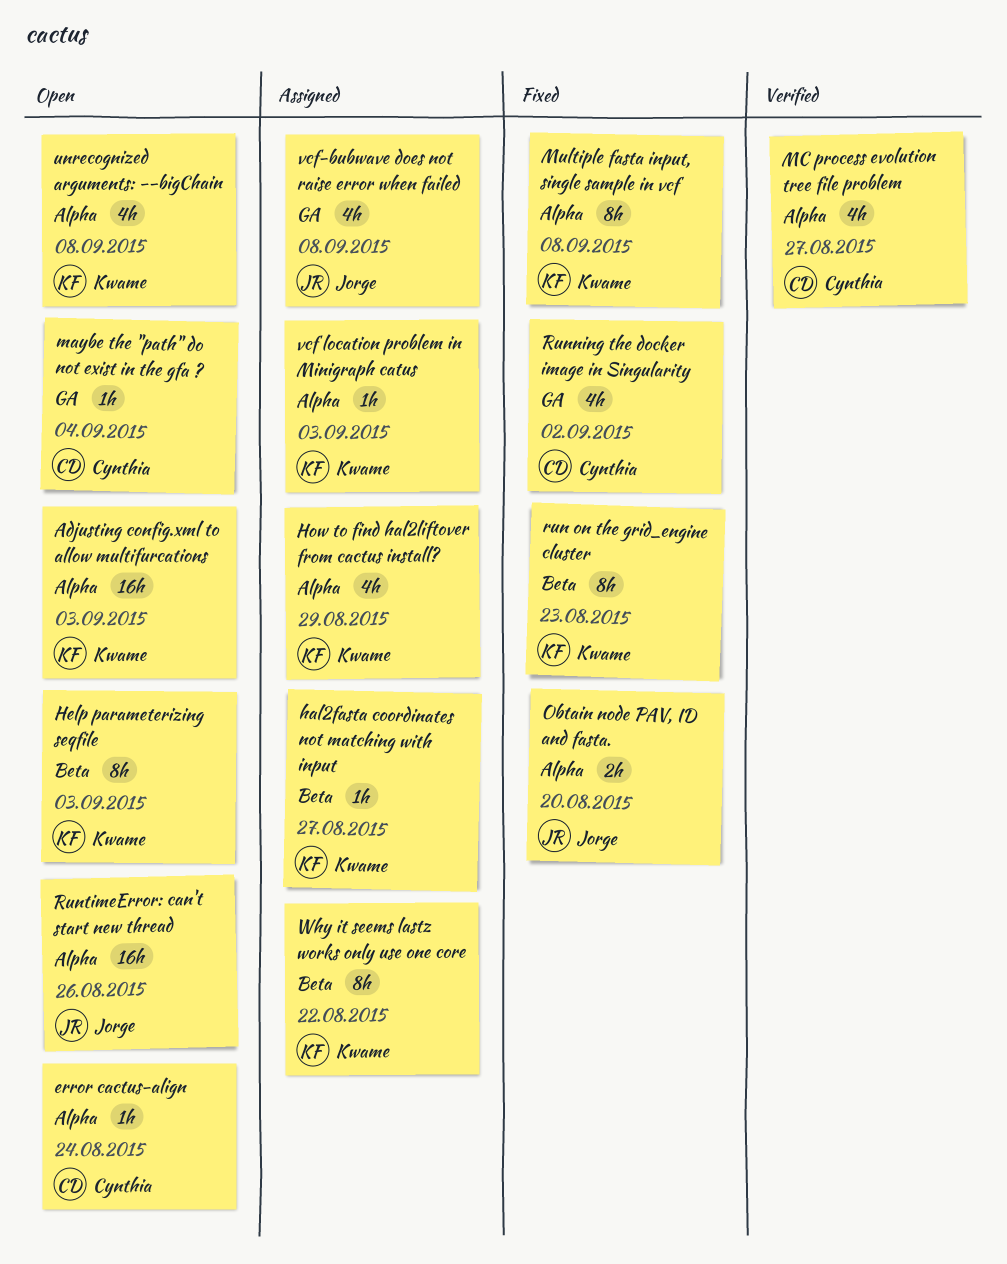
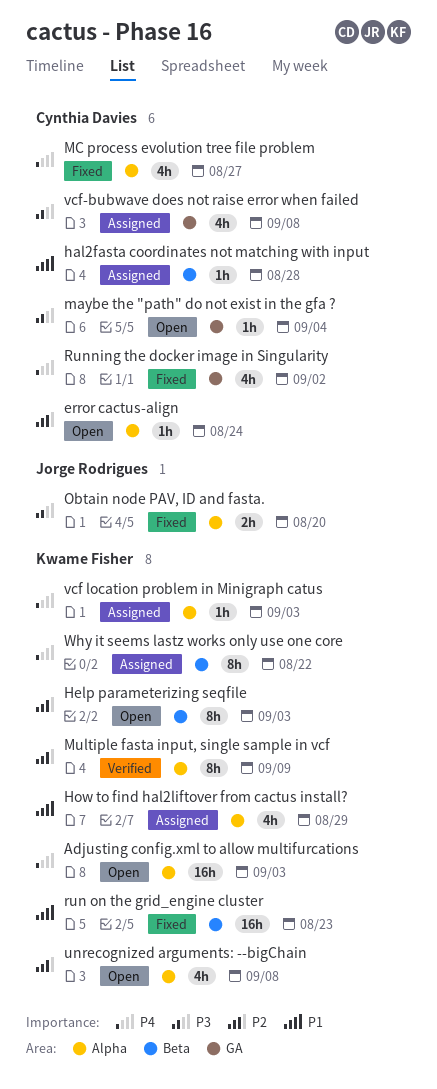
hal2fasta coordinates not matching with input, owner: Kwame Fisher -> Cynthia Davies
hal2fasta coordinates not matching with input, due: Aug 27 -> Aug 28
MC process evolution tree file problem, status: Verified -> Fixed
Multiple fasta input, single sample in vcf, status: Fixed -> Verified
Multiple fasta input, single sample in vcf, due: Sep 8 -> Sep 9
run on the grid_engine cluster, estimate: 8h -> 16h
RuntimeError: can't start new thread: present -> none
vcf-bubwave does not raise error when failed, owner: Jorge Rodrigues -> Cynthia Davies

